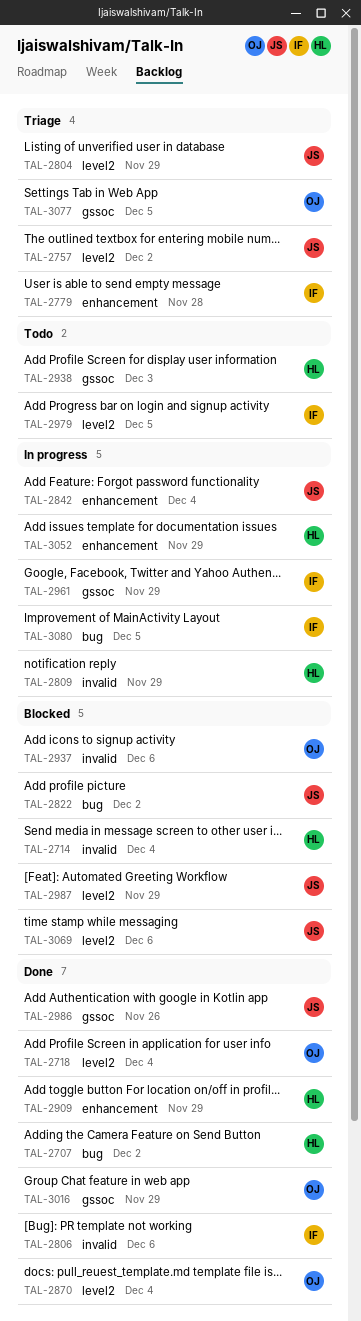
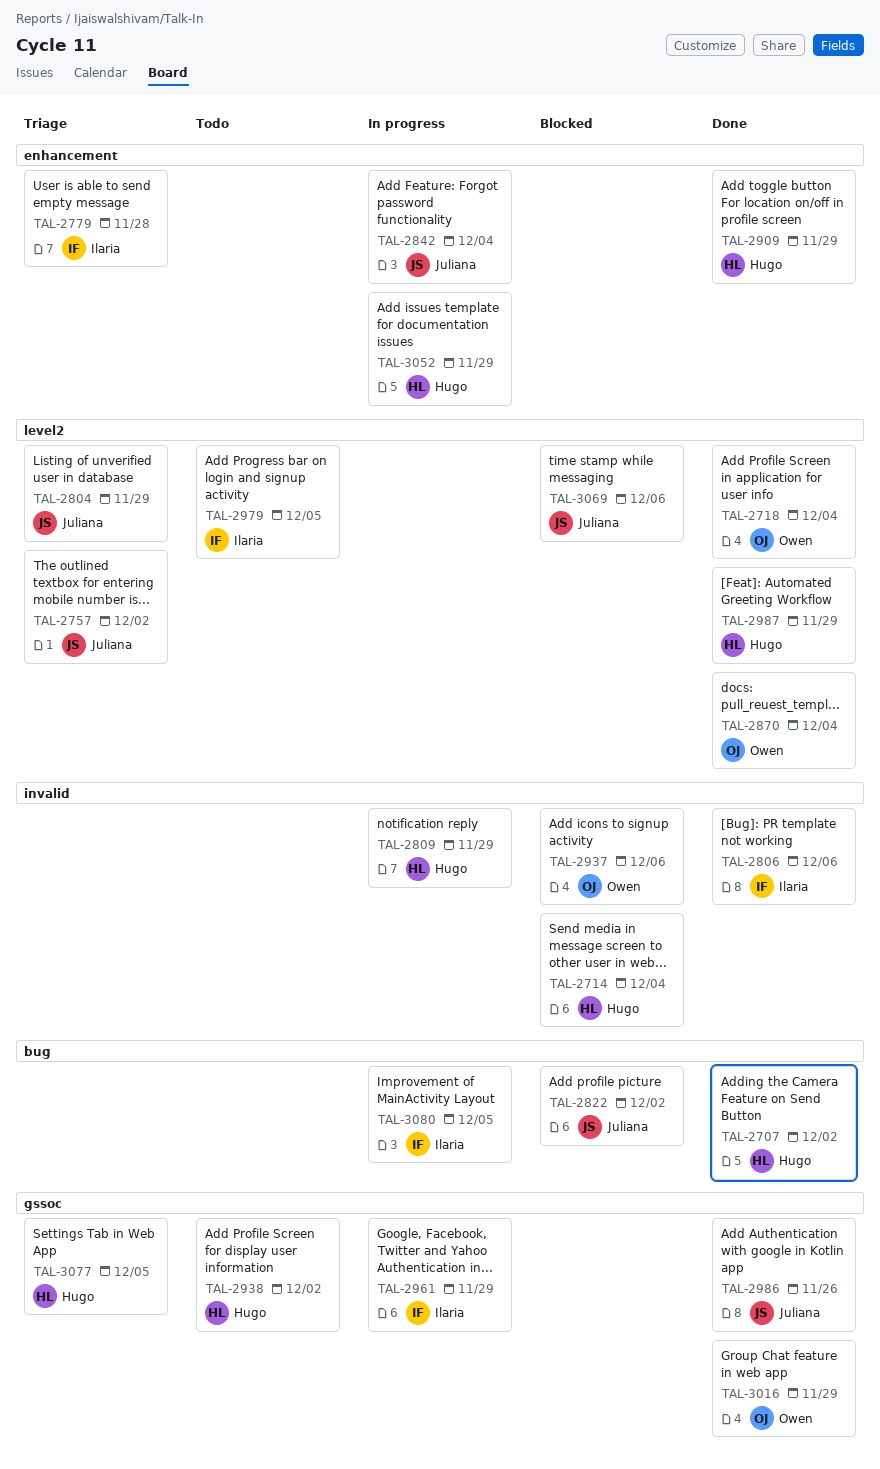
TAL-2938, due: Dec 3 -> Dec 2
TAL-2987, status: Blocked -> Done
TAL-2987, owner: Juliana -> Hugo
TAL-3077, owner: Owen -> Hugo

